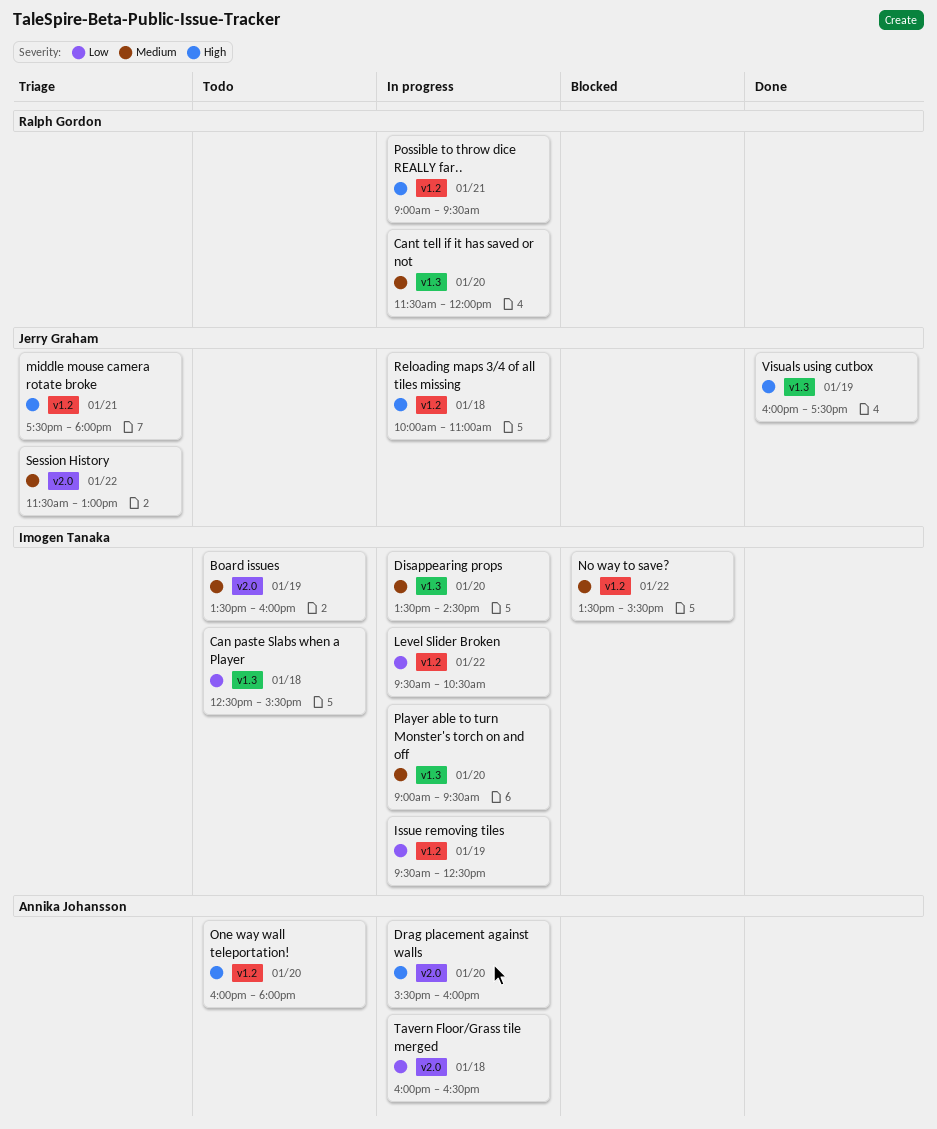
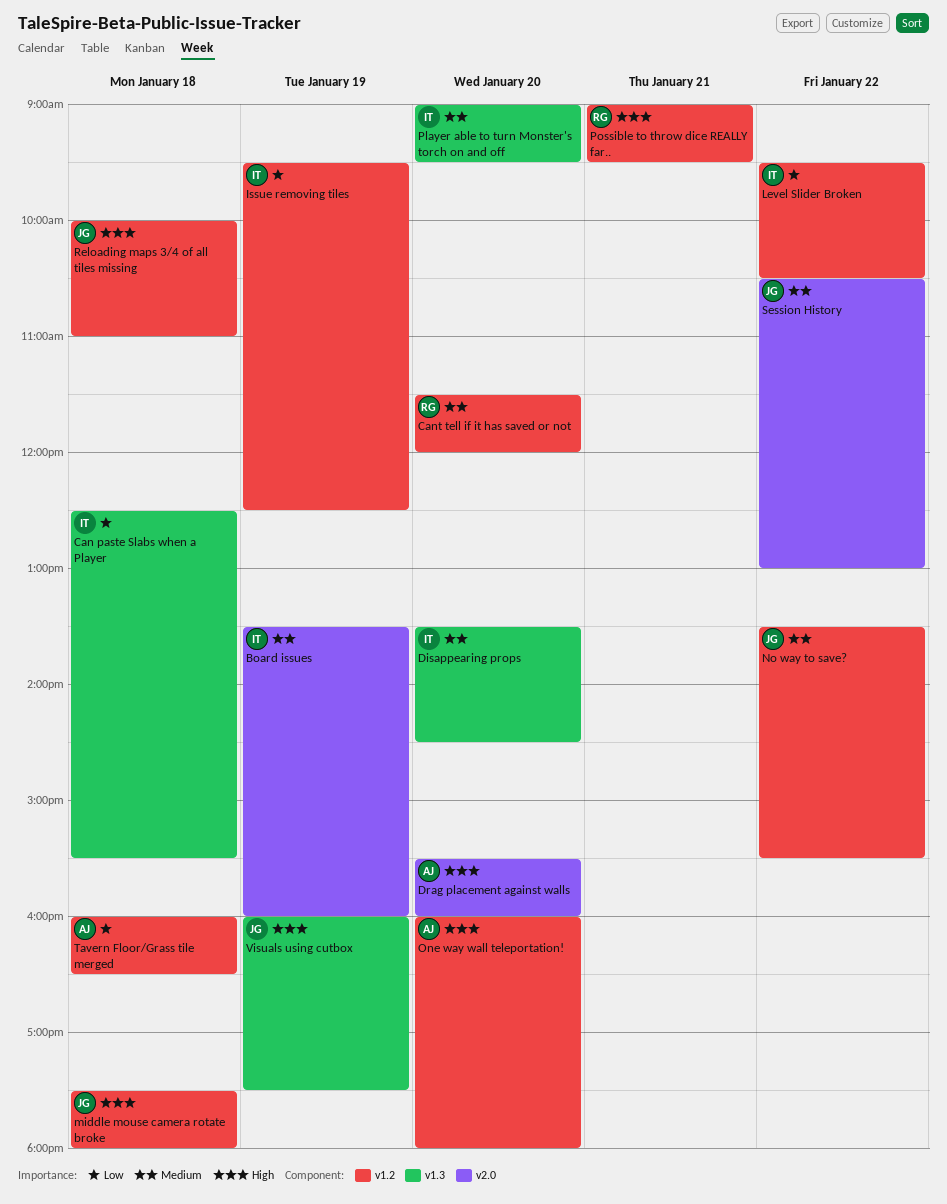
Cant tell if it has saved or not, label: v1.3 -> v1.2
middle mouse camera rotate broke, day: Jan 21 -> Jan 18
No way to save?, owner: Imogen Tanaka -> Jerry Graham
Session History, begins: 11:30 -> 10:30
Tavern Floor/Grass tile merged, label: v2.0 -> v1.2

